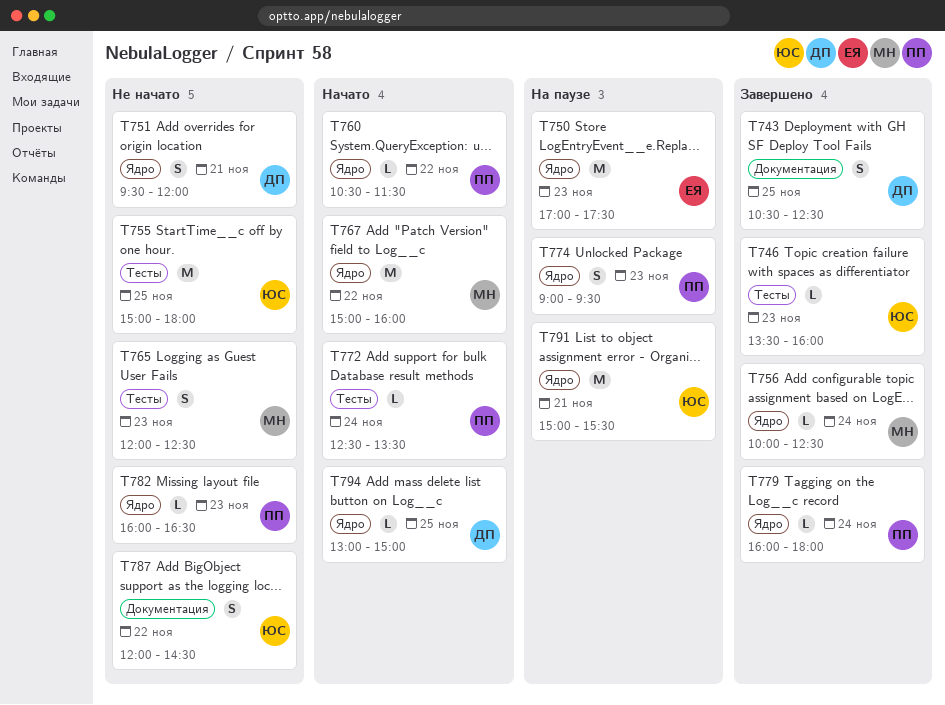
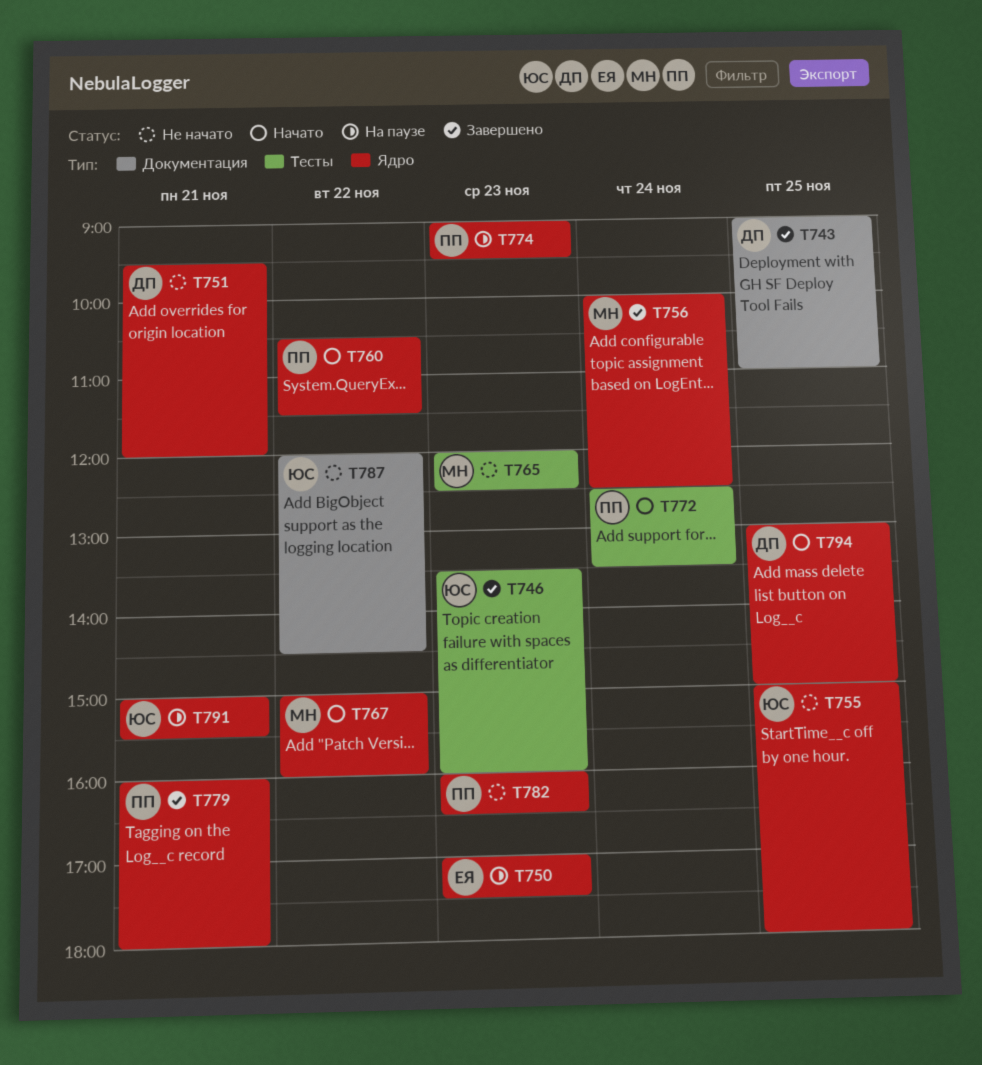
T743, begins: 10:30 -> 09:00
T743, ends: 12:30 -> 11:00
T755, label: Тесты -> Ядро
T779, day: Nov 24 -> Nov 21

